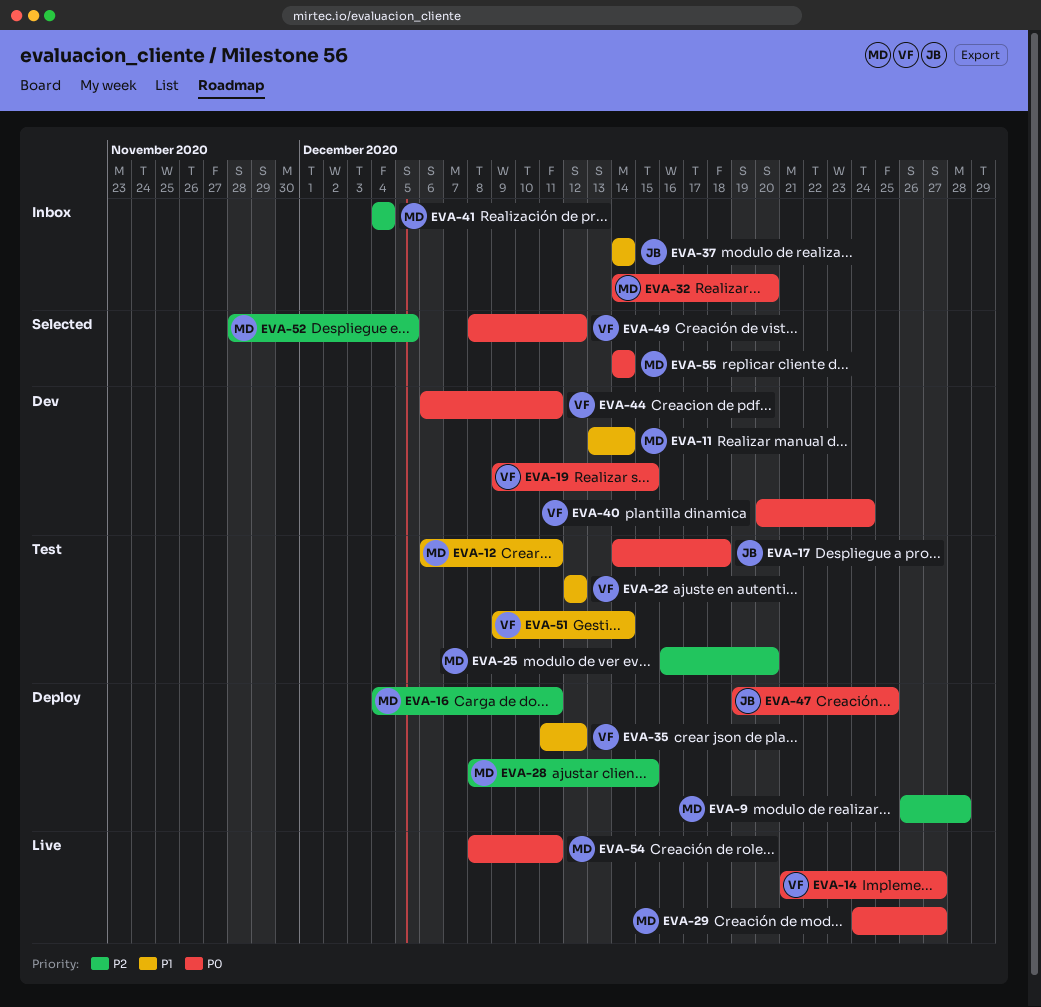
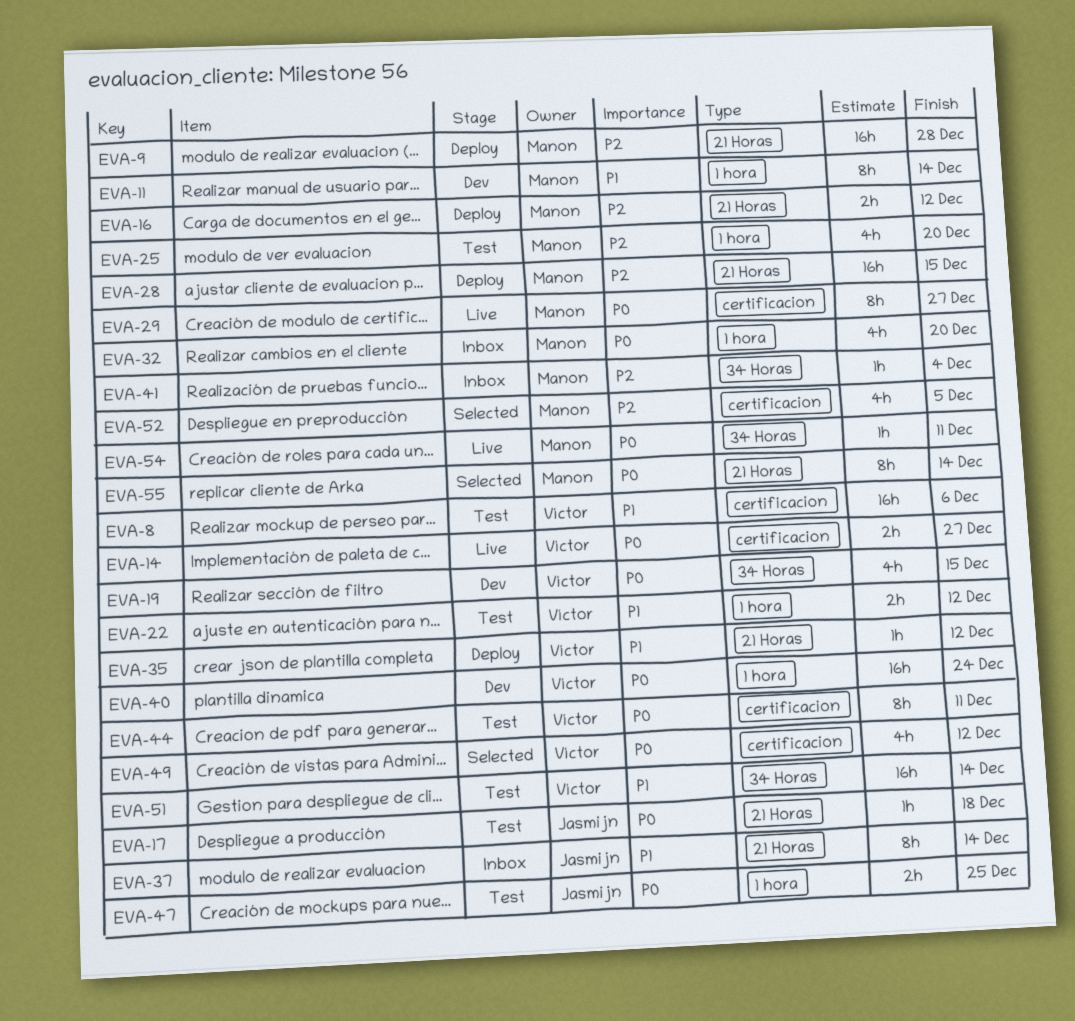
EVA-8: none -> present
EVA-12: present -> none
EVA-16, due: Dec 11 -> Dec 12
EVA-44, status: Dev -> Test
EVA-47, status: Deploy -> Test

